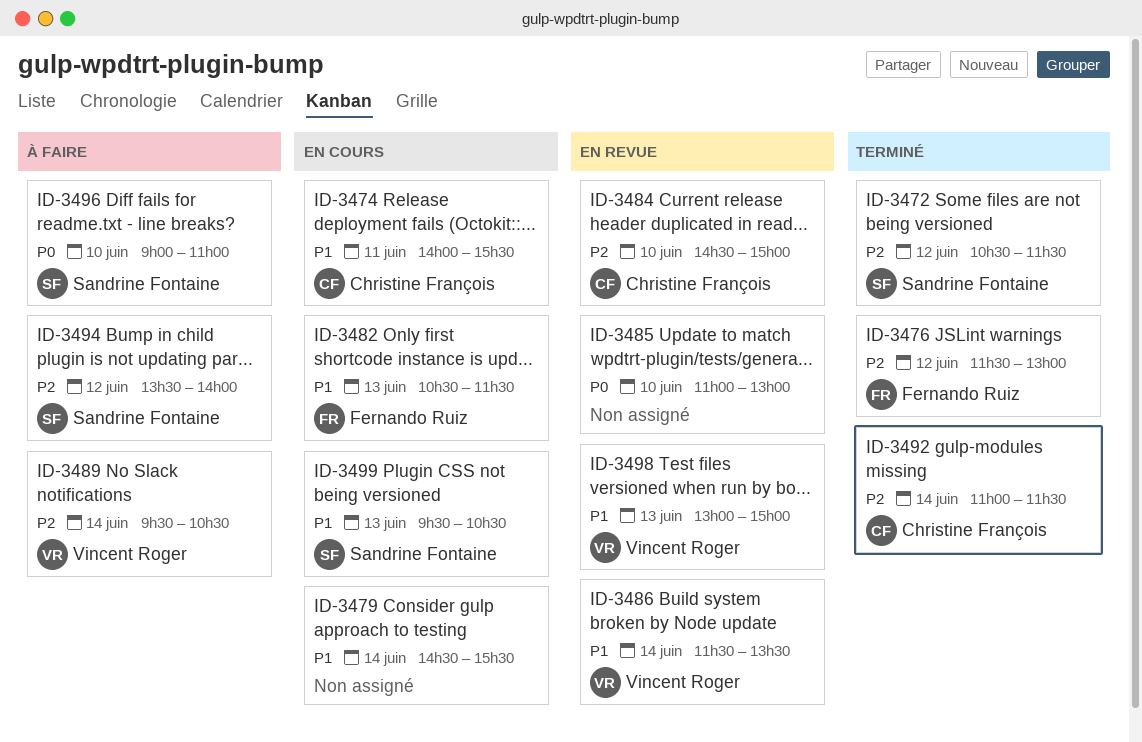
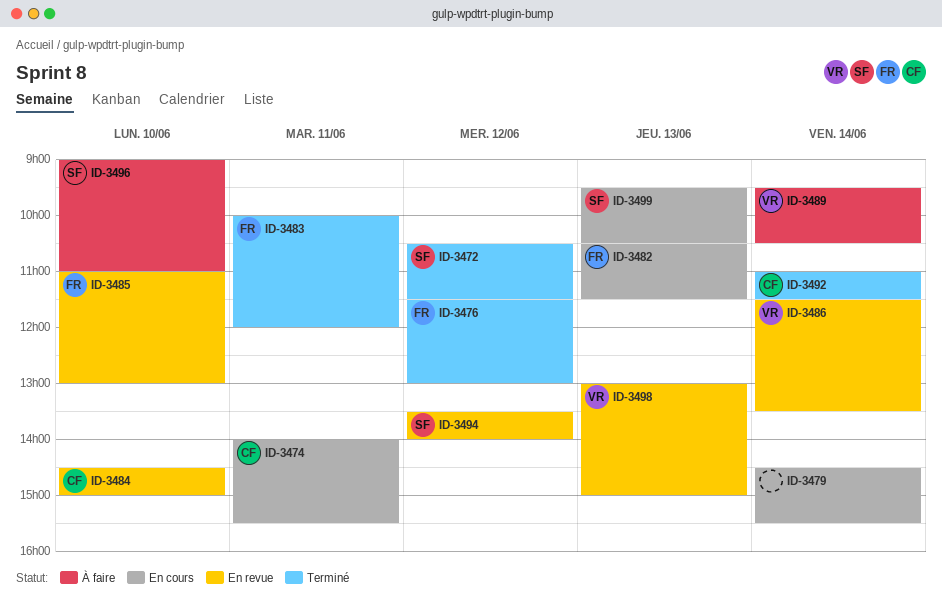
ID-3483: none -> present
ID-3485, owner: none -> Fernando Ruiz
ID-3494, status: À faire -> En revue

